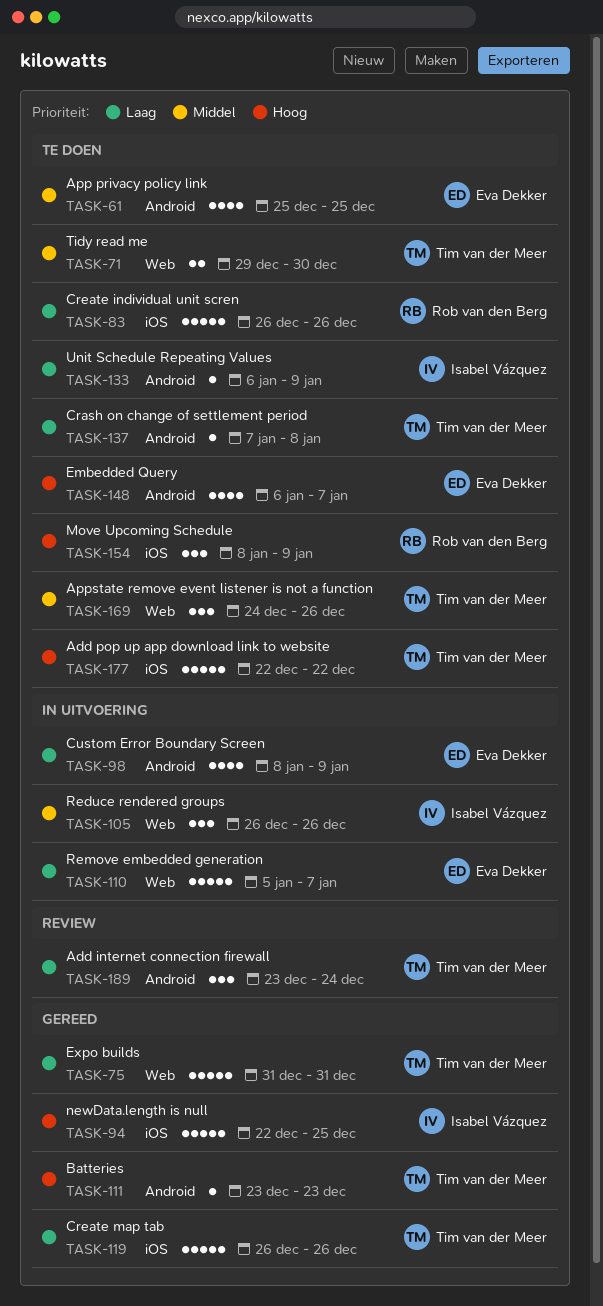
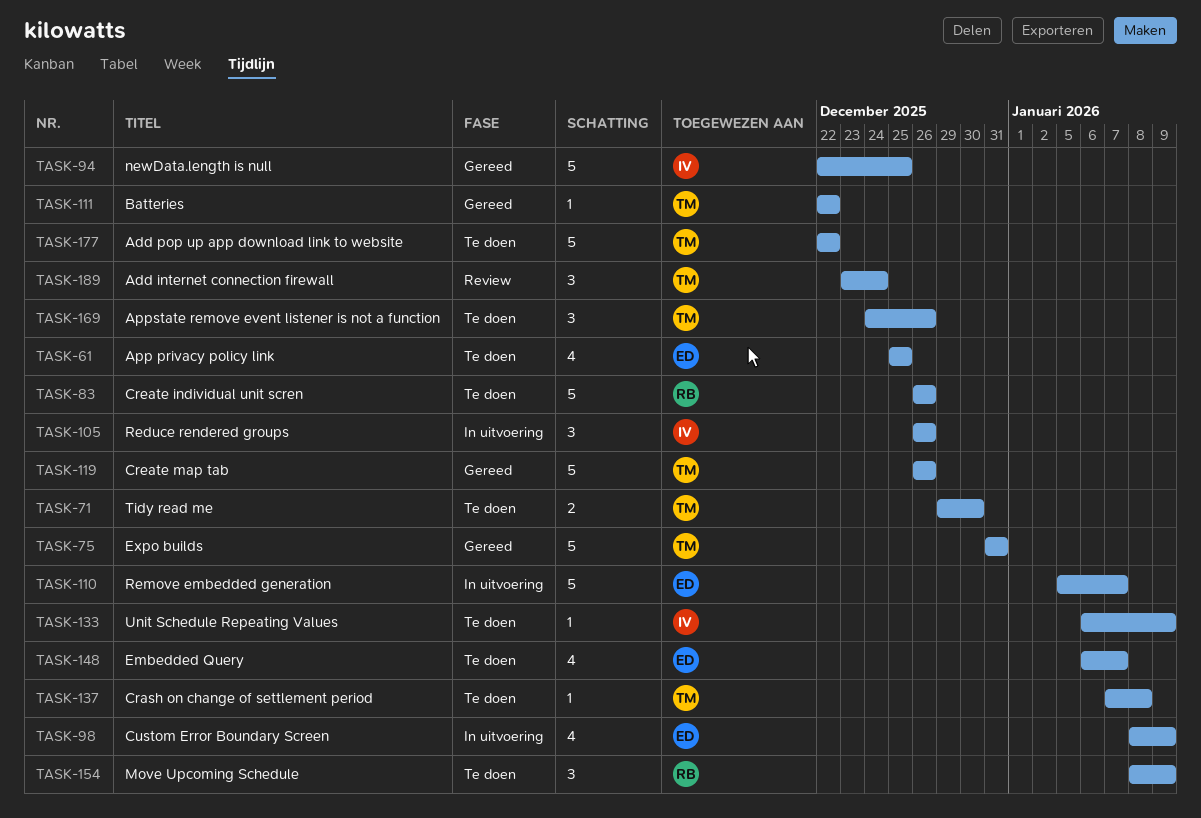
TASK-111, start: Dec 23 -> Dec 22
TASK-111, due: Dec 23 -> Dec 22

